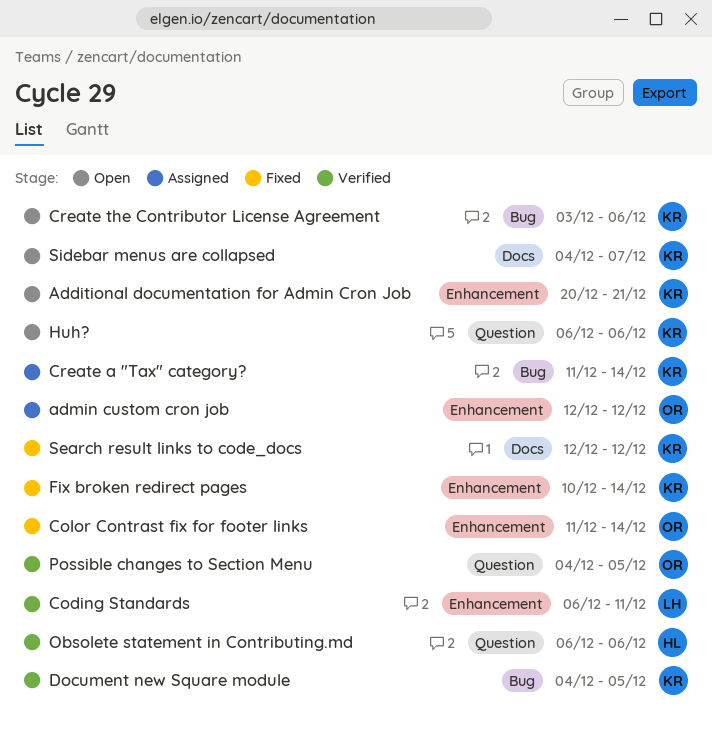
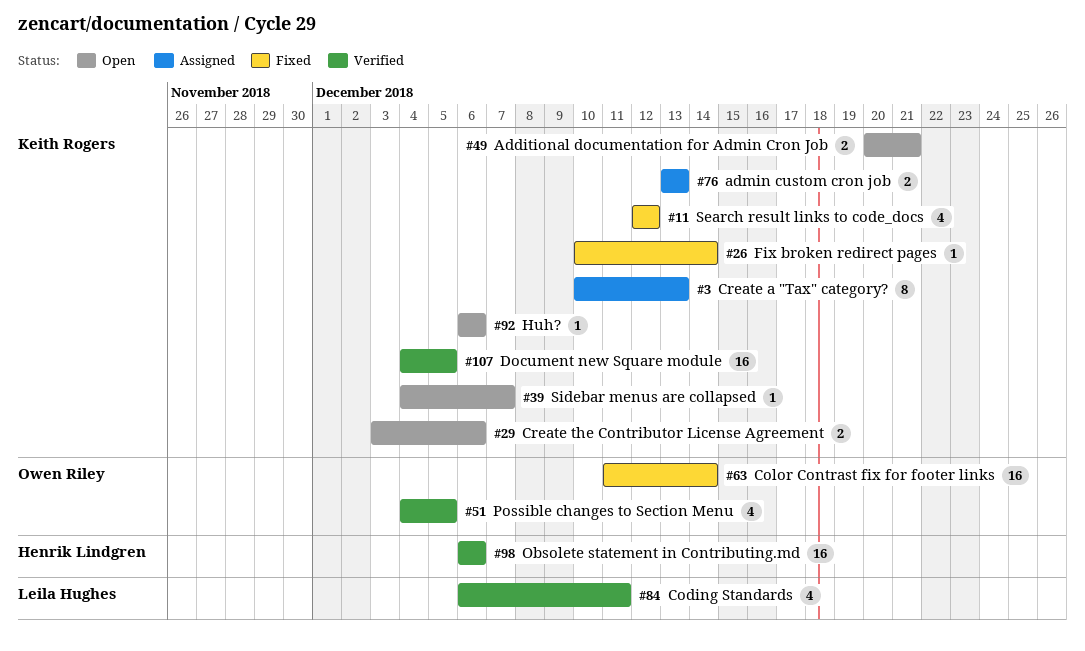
admin custom cron job, owner: Owen Riley -> Keith Rogers
admin custom cron job, start: Dec 12 -> Dec 13
admin custom cron job, due: Dec 12 -> Dec 13
Create a "Tax" category?, start: Dec 11 -> Dec 10
Create a "Tax" category?, due: Dec 14 -> Dec 13

